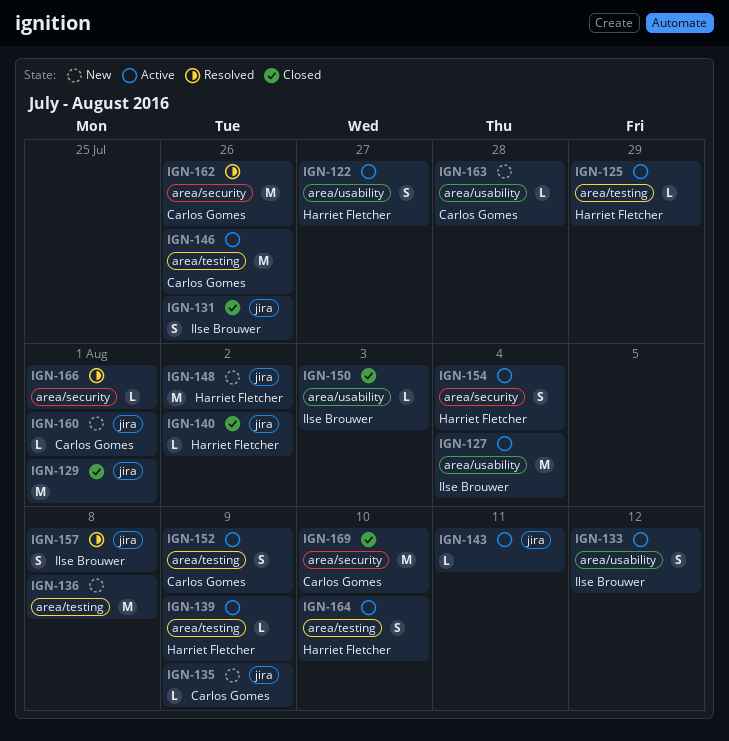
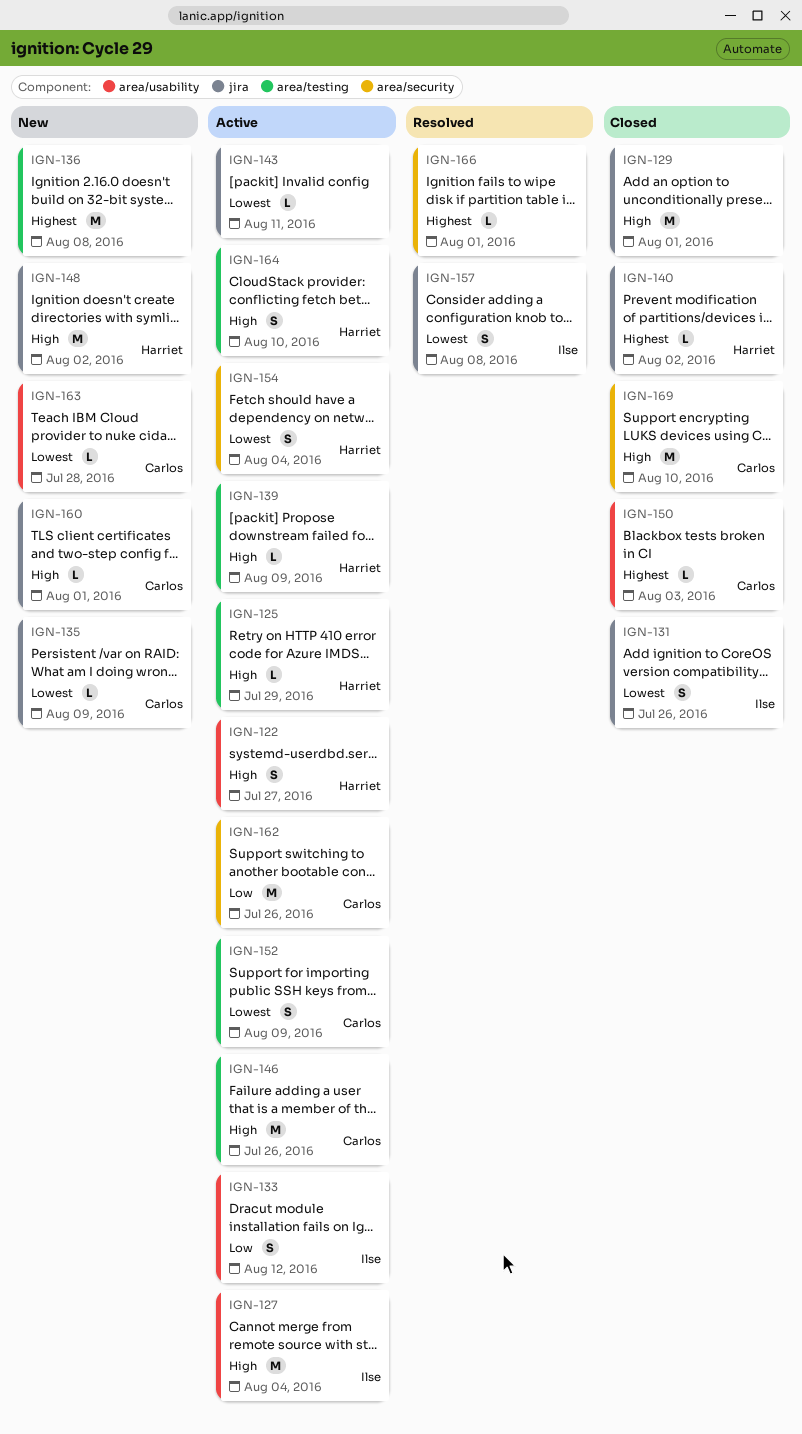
IGN-150, owner: Ilse Brouwer -> Carlos Gomes
IGN-162, status: Resolved -> Active

